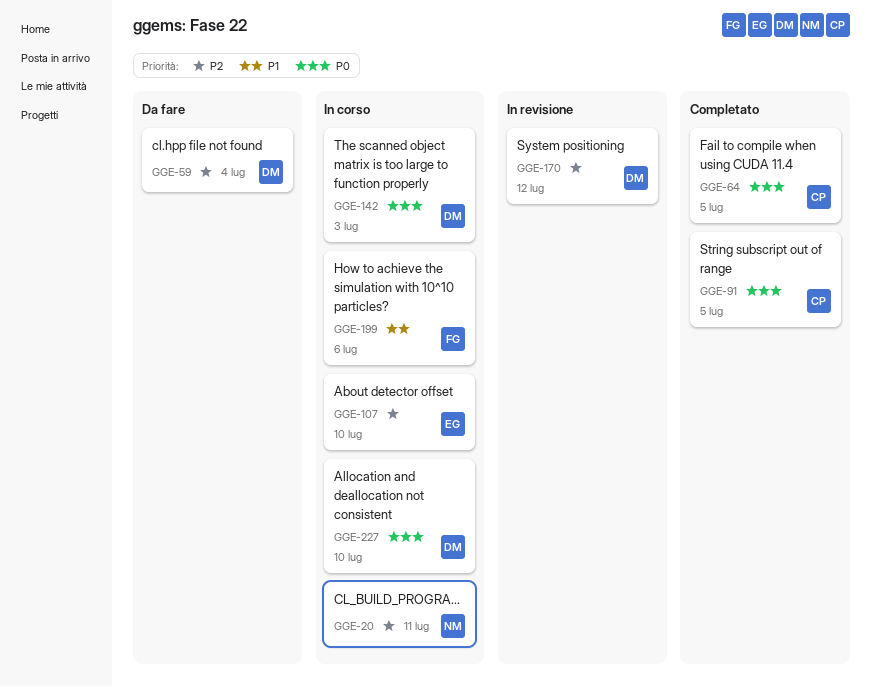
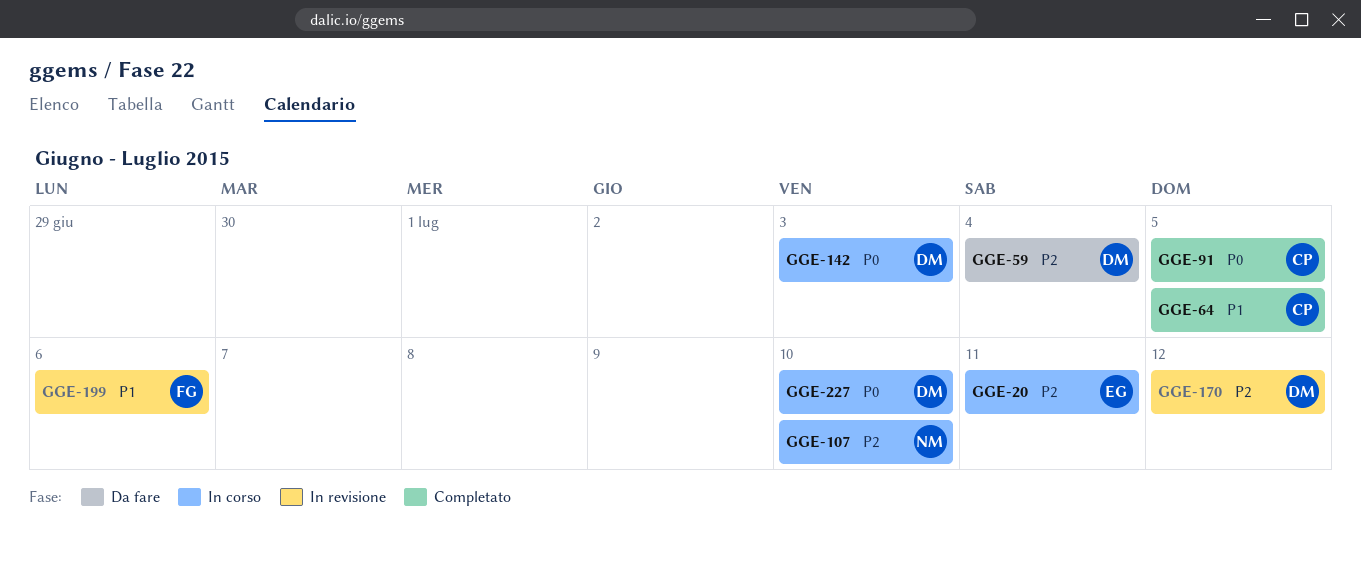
GGE-20, owner: NM -> EG
GGE-64, priority: P0 -> P1
GGE-107, owner: EG -> NM
GGE-199, status: In corso -> In revisione

